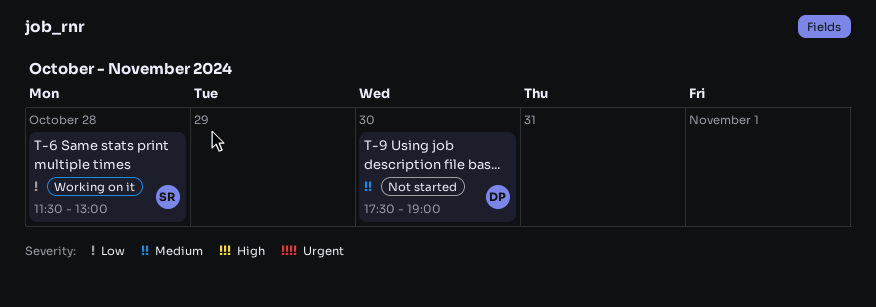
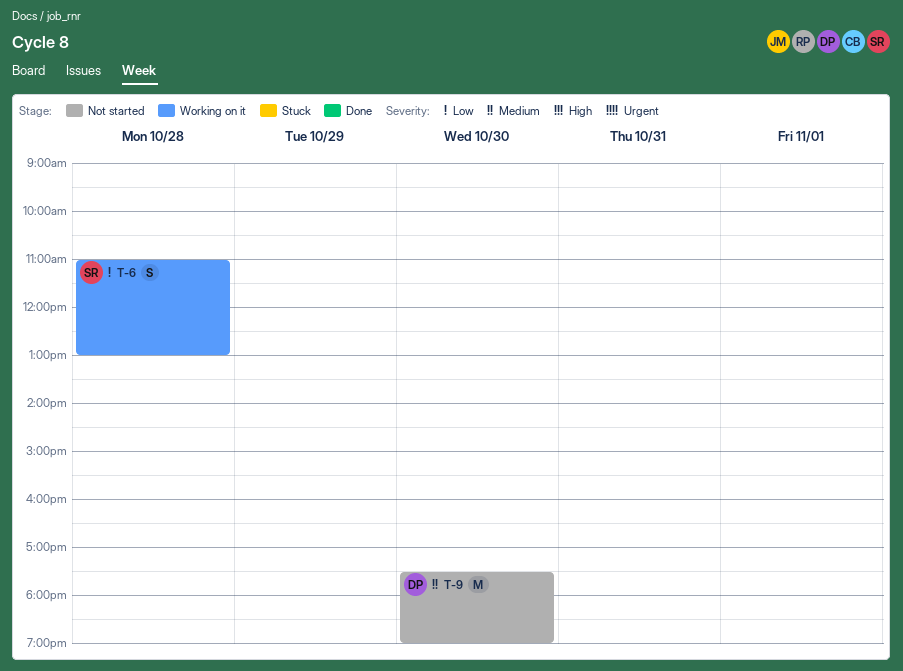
T-6, begins: 11:30 -> 11:00

